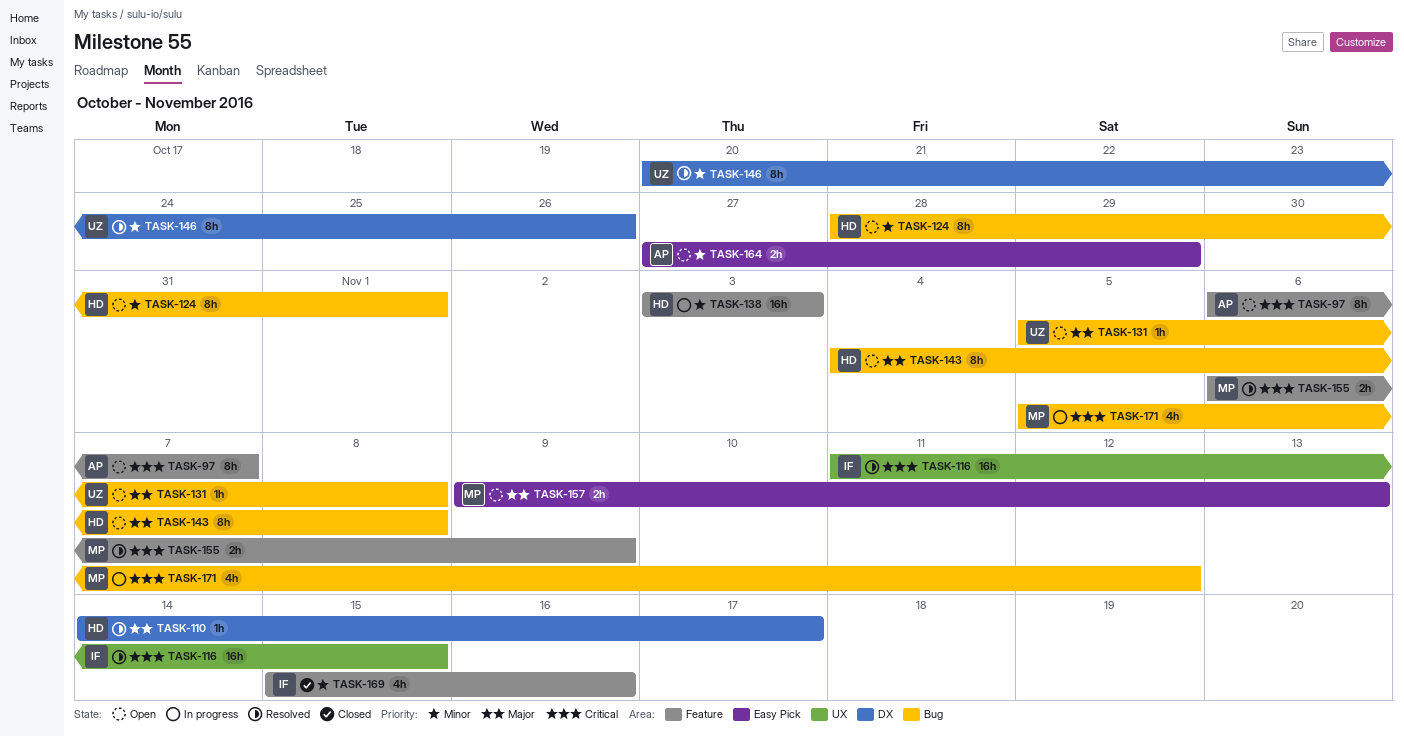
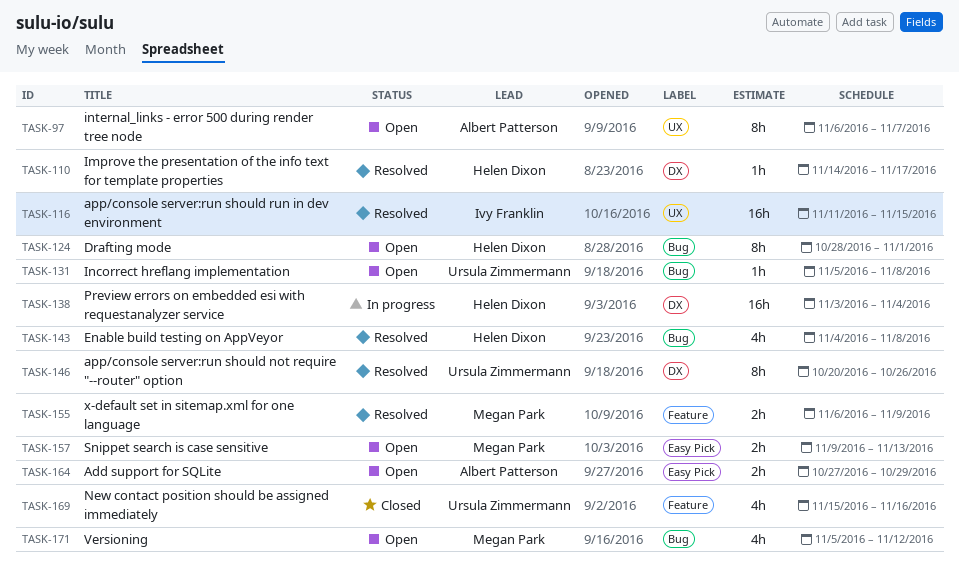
TASK-97, label: Feature -> UX
TASK-138, label: Feature -> DX
TASK-138, due: Nov 3 -> Nov 4
TASK-143, status: Open -> Resolved
TASK-143, estimate: 8h -> 4h
TASK-169, owner: Ivy Franklin -> Ursula Zimmermann
TASK-171, status: In progress -> Open

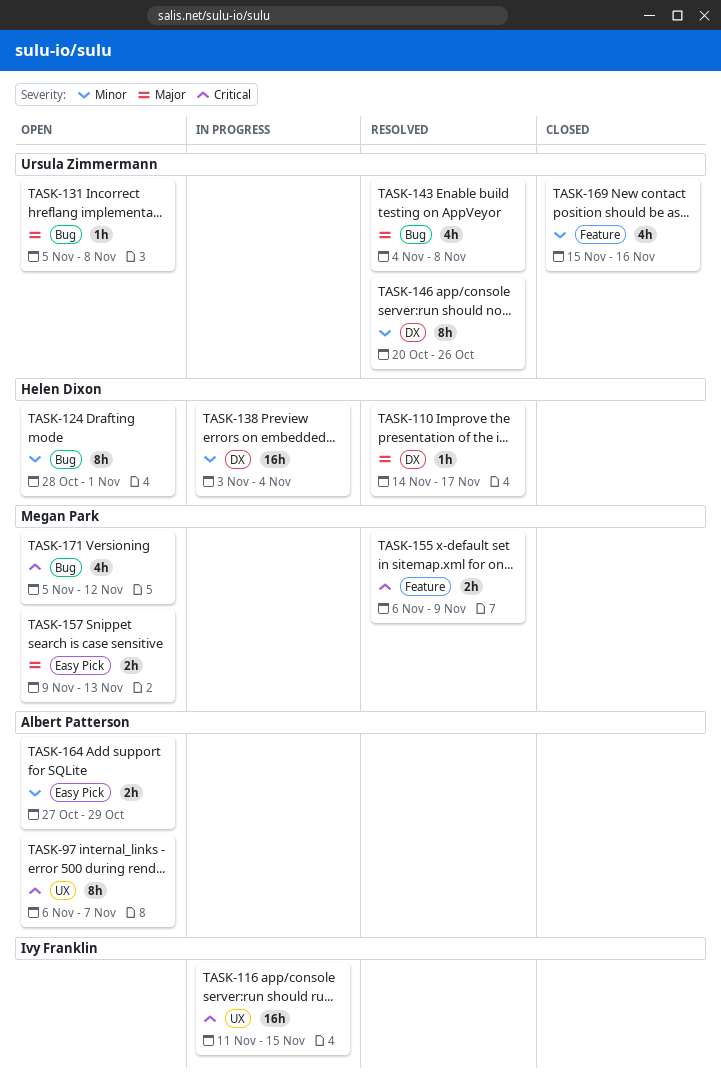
TASK-116, status: Resolved -> In progress
TASK-143, owner: Helen Dixon -> Ursula Zimmermann

